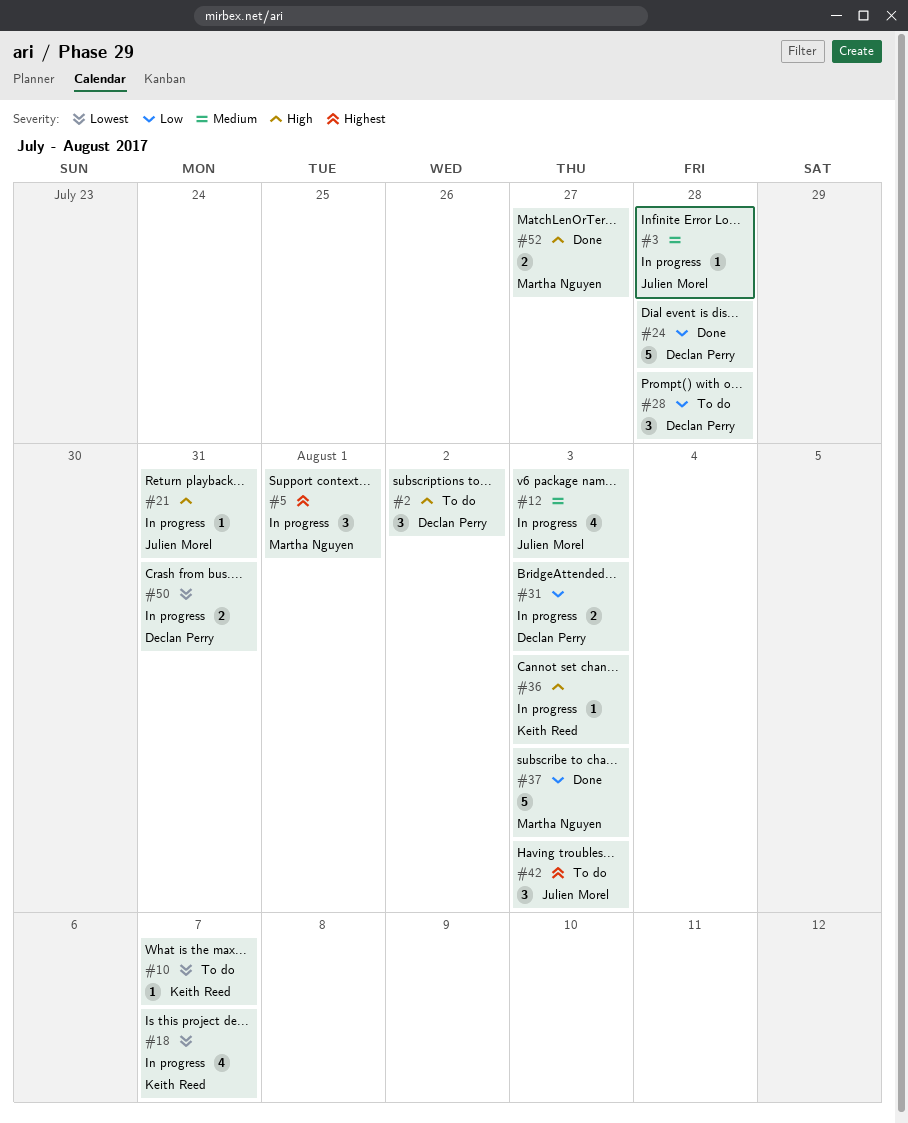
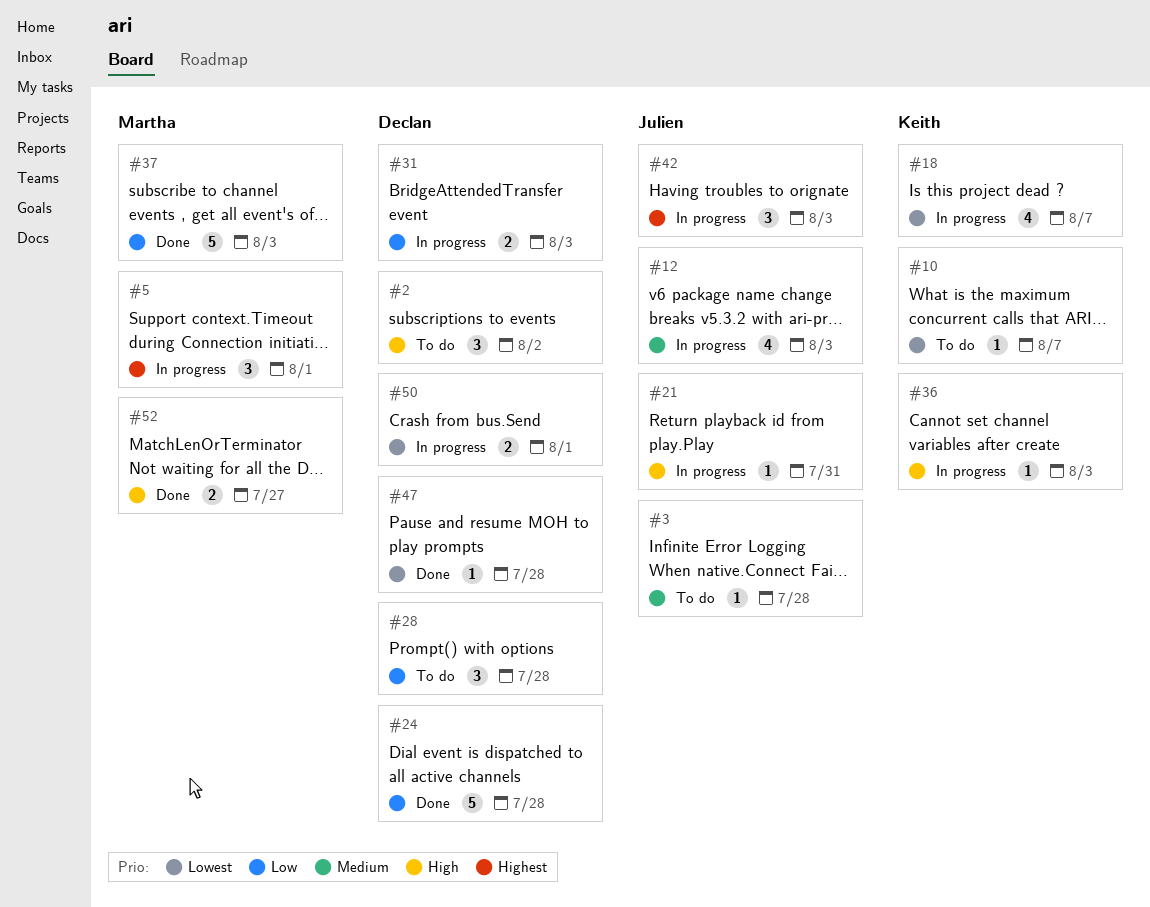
#3, status: In progress -> To do
#42, status: To do -> In progress
#47: none -> present
#50, due: Jul 31 -> Aug 1

